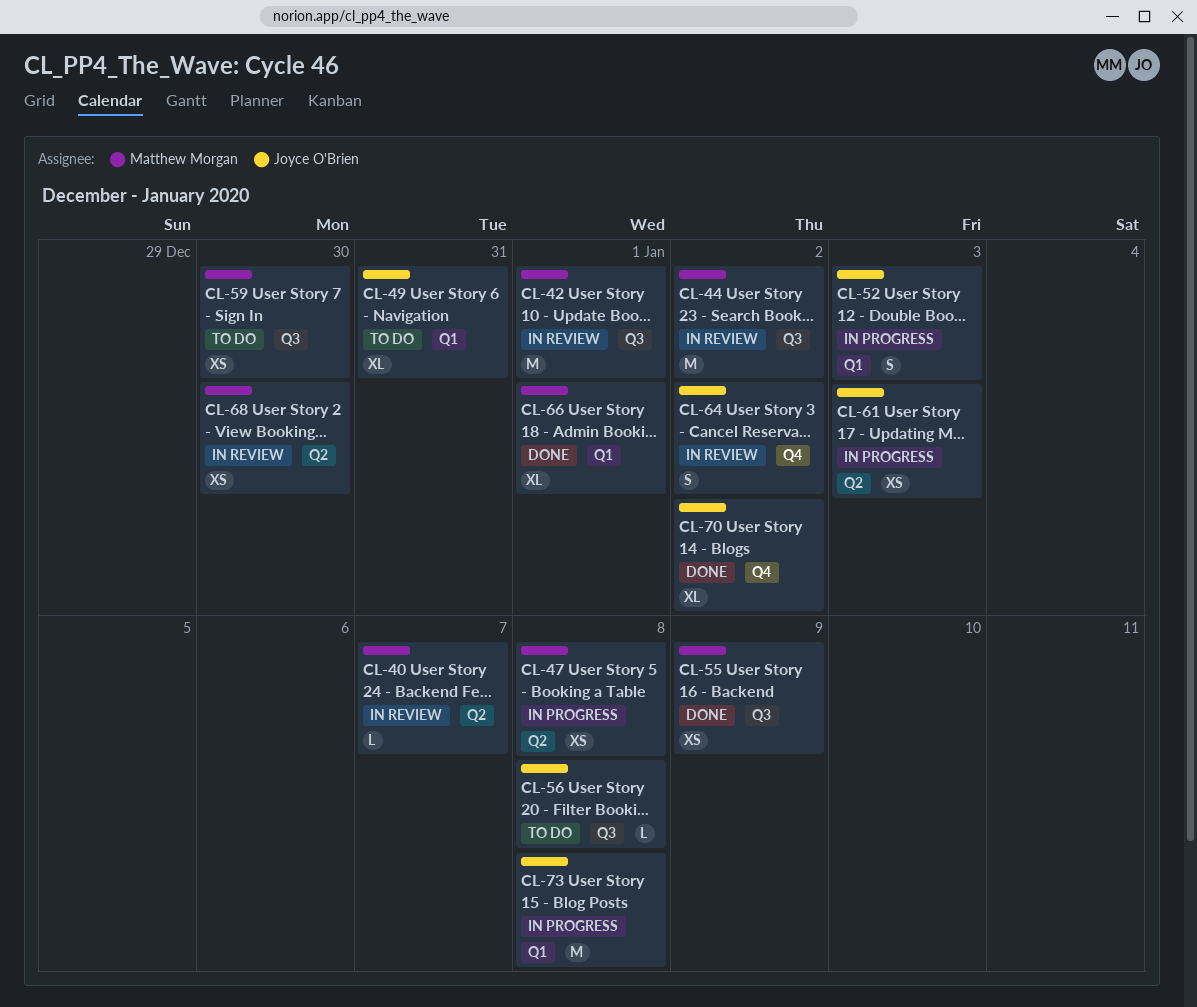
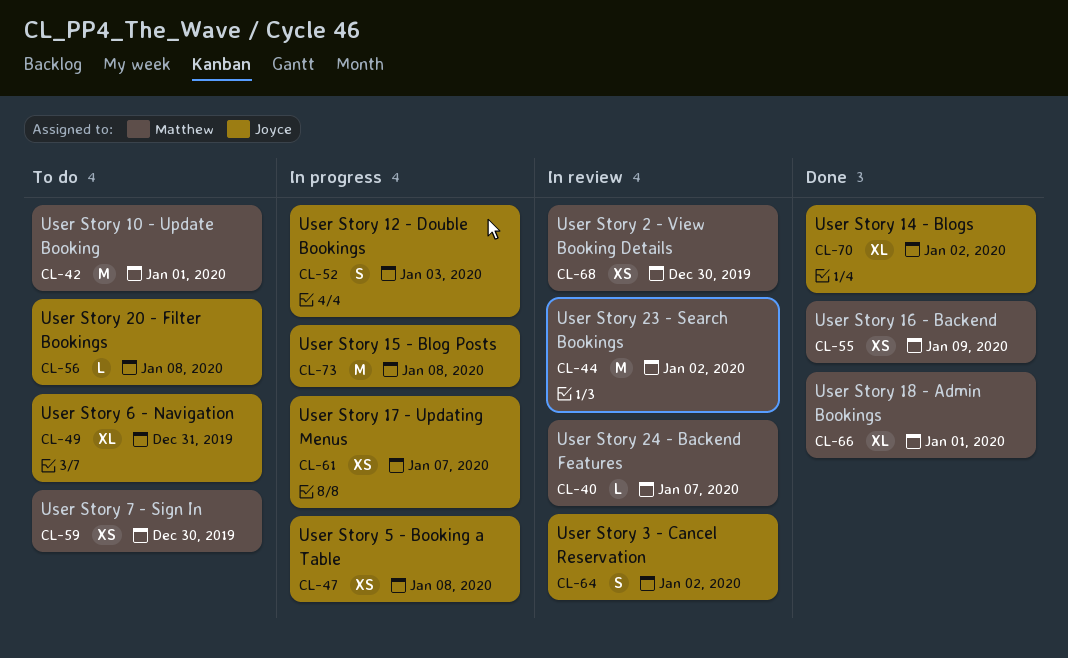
CL-42, status: In review -> To do
CL-47, owner: Matthew Morgan -> Joyce O'Brien
CL-61, due: Jan 3 -> Jan 7

